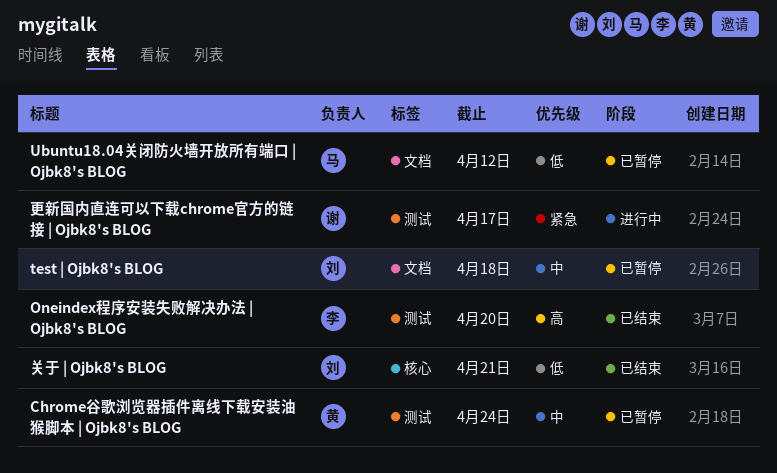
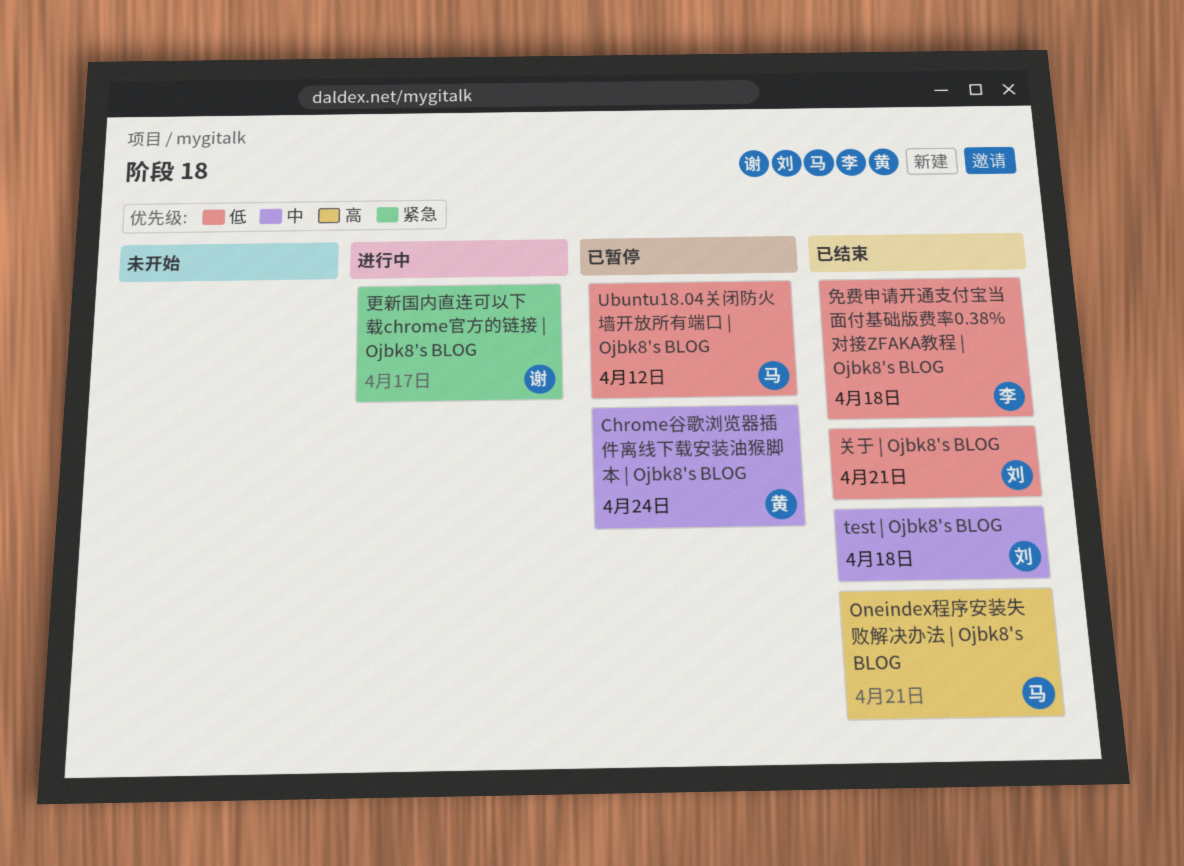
Oneindex程序安装失败解决办法 | Ojbk8's BLOG, owner: 李 -> 马
Oneindex程序安装失败解决办法 | Ojbk8's BLOG, due: Apr 20 -> Apr 21
test | Ojbk8's BLOG, status: 已暂停 -> 已结束
免费申请开通支付宝当面付基础版费率0.38%对接ZFAKA教程 | Ojbk8's BLOG: none -> present

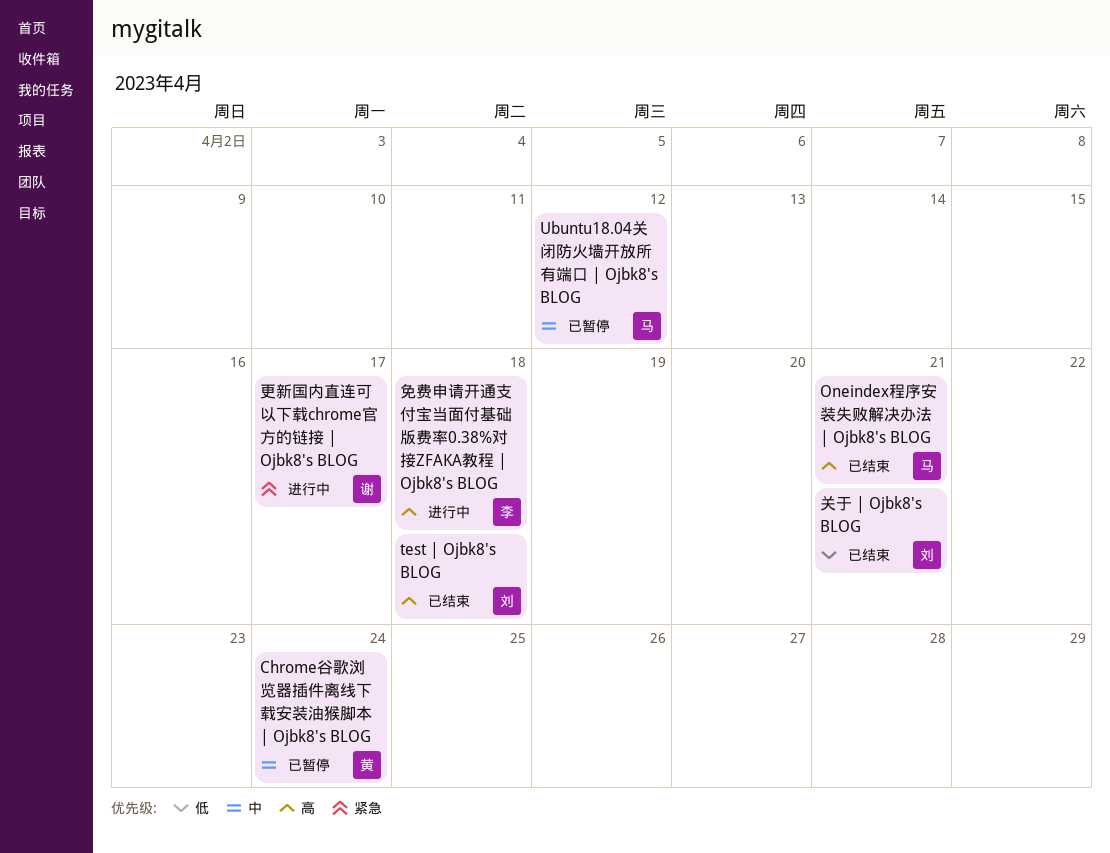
test | Ojbk8's BLOG, priority: 中 -> 高
Ubuntu18.04关闭防火墙开放所有端口 | Ojbk8's BLOG, priority: 低 -> 中
免费申请开通支付宝当面付基础版费率0.38%对接ZFAKA教程 | Ojbk8's BLOG, status: 已结束 -> 进行中
免费申请开通支付宝当面付基础版费率0.38%对接ZFAKA教程 | Ojbk8's BLOG, priority: 低 -> 高

